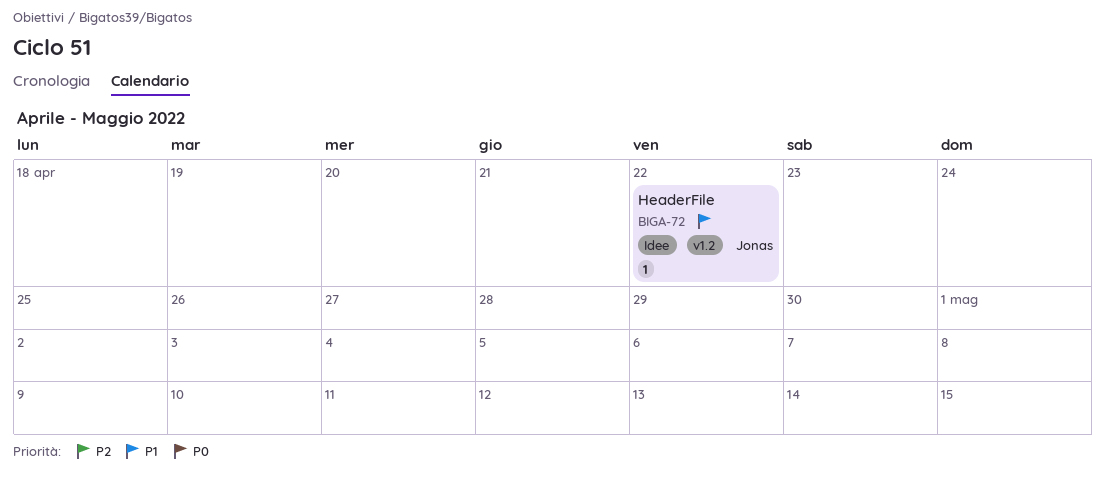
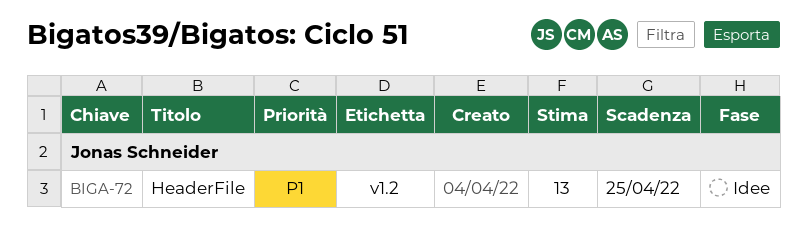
BIGA-72, estimate: 1 -> 13
BIGA-72, due: Apr 22 -> Apr 25

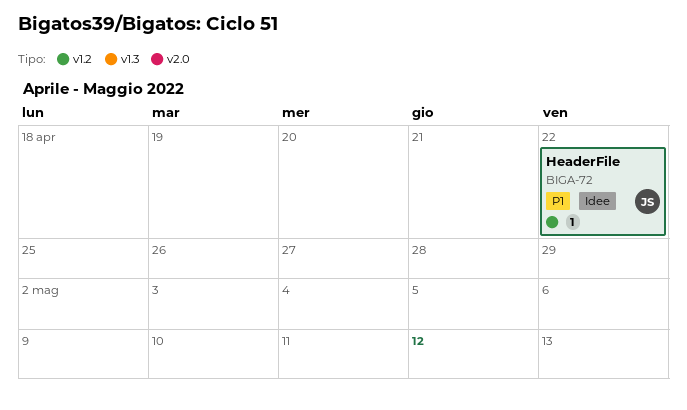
BIGA-72, estimate: 13 -> 1
BIGA-72, due: Apr 25 -> Apr 22

